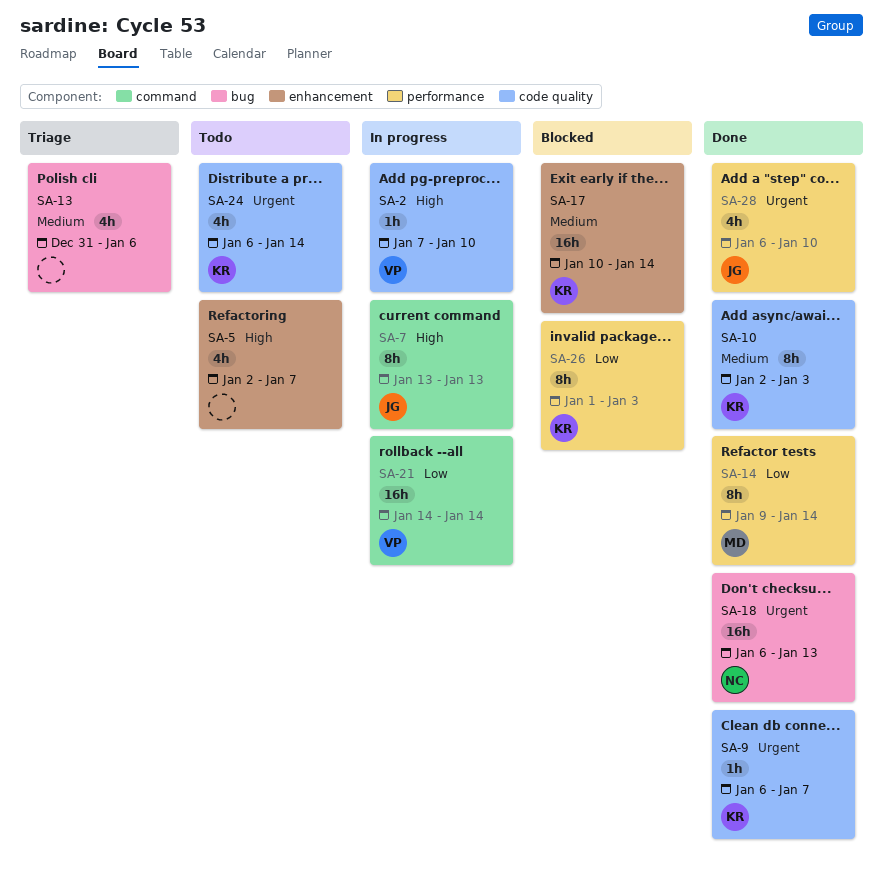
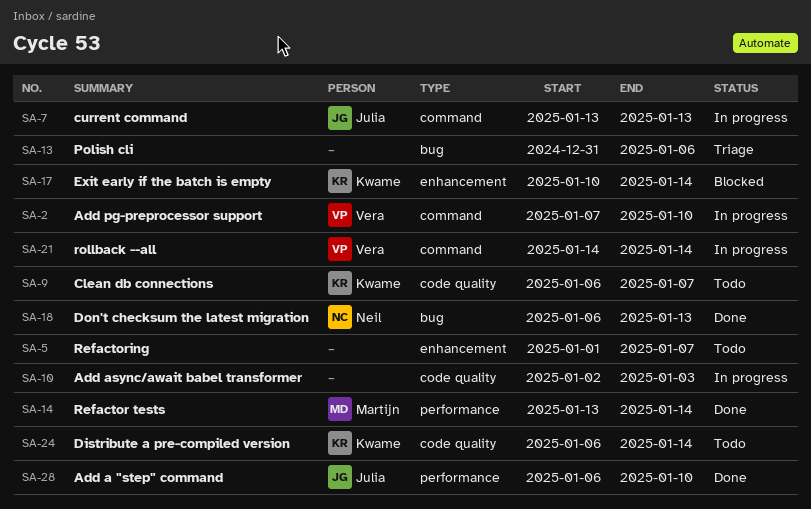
SA-2, label: code quality -> command
SA-5, start: Jan 2 -> Jan 1
SA-9, status: Done -> Todo
SA-10, status: Done -> In progress
SA-10, owner: Kwame -> none
SA-14, start: Jan 9 -> Jan 13
SA-26: present -> none

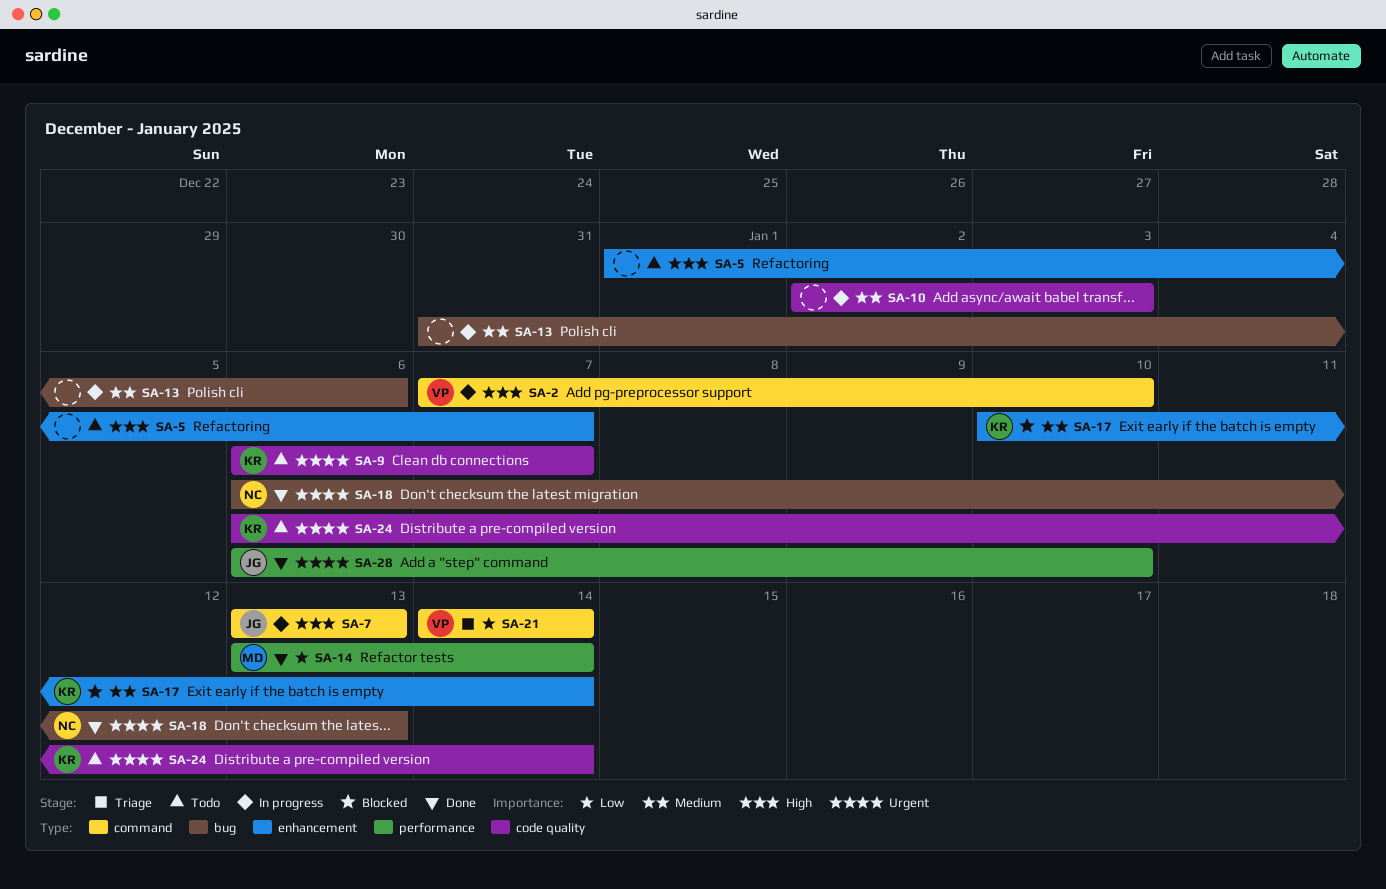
SA-13, status: Triage -> In progress
SA-21, status: In progress -> Triage

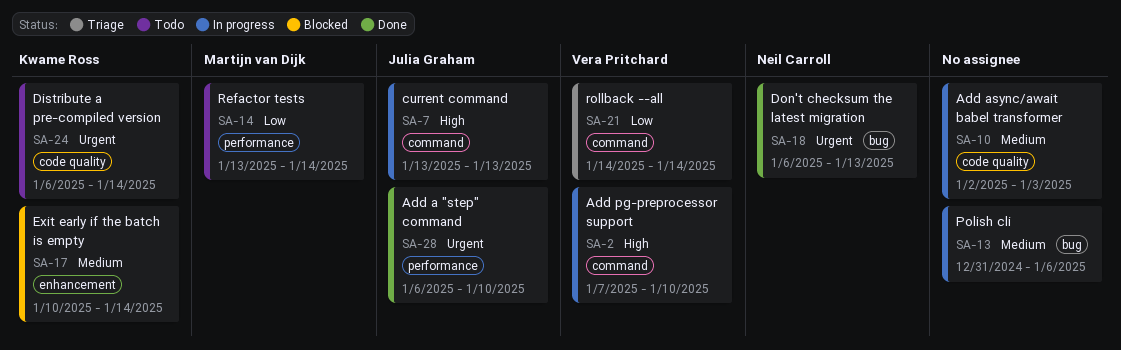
SA-5: present -> none
SA-9: present -> none
SA-14, status: Done -> Todo

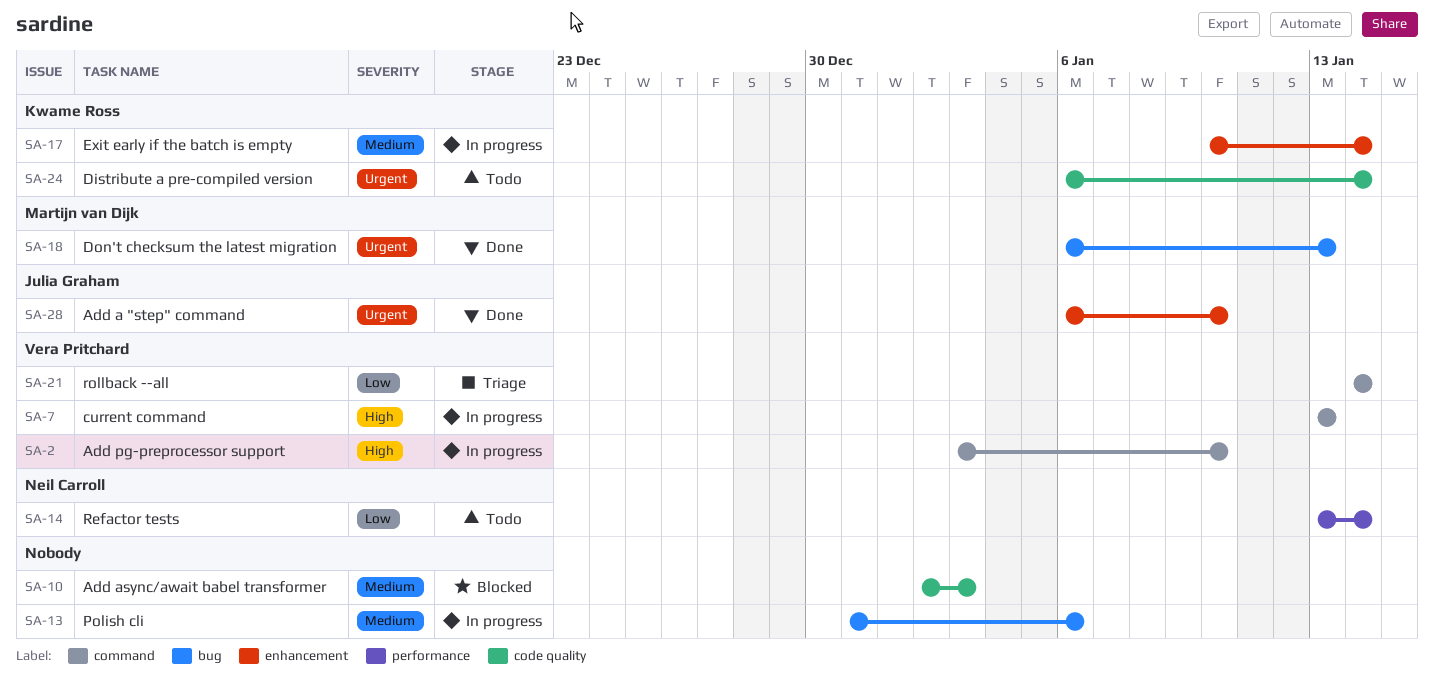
SA-2, start: Jan 7 -> Jan 3
SA-7, owner: Julia Graham -> Vera Pritchard
SA-10, status: In progress -> Blocked
SA-14, owner: Martijn van Dijk -> Neil Carroll
SA-17, status: Blocked -> In progress
SA-18, owner: Neil Carroll -> Martijn van Dijk
SA-28, label: performance -> enhancement

